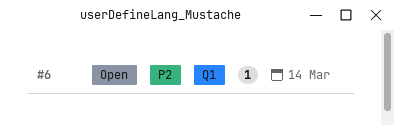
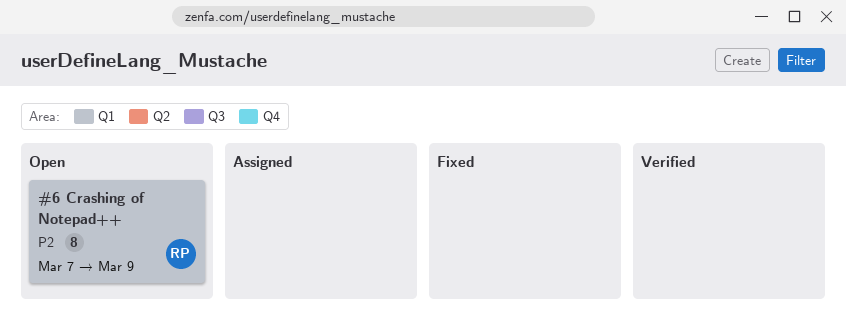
#6, estimate: 1 -> 8
#6, due: Mar 14 -> Mar 9

